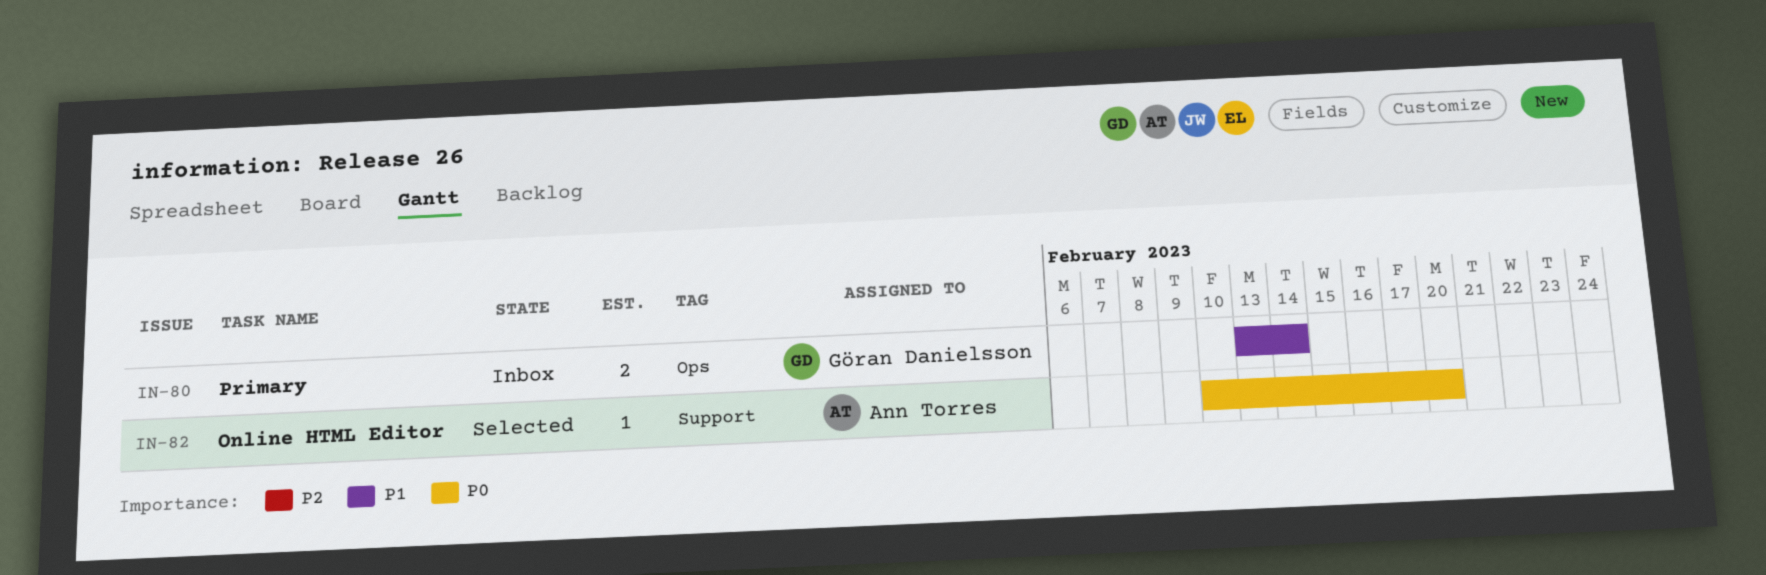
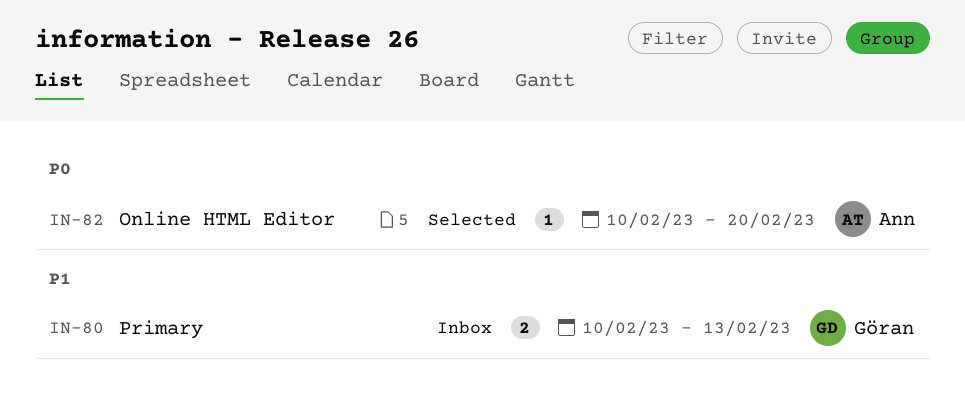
IN-80, start: Feb 13 -> Feb 10
IN-80, due: Feb 14 -> Feb 13

